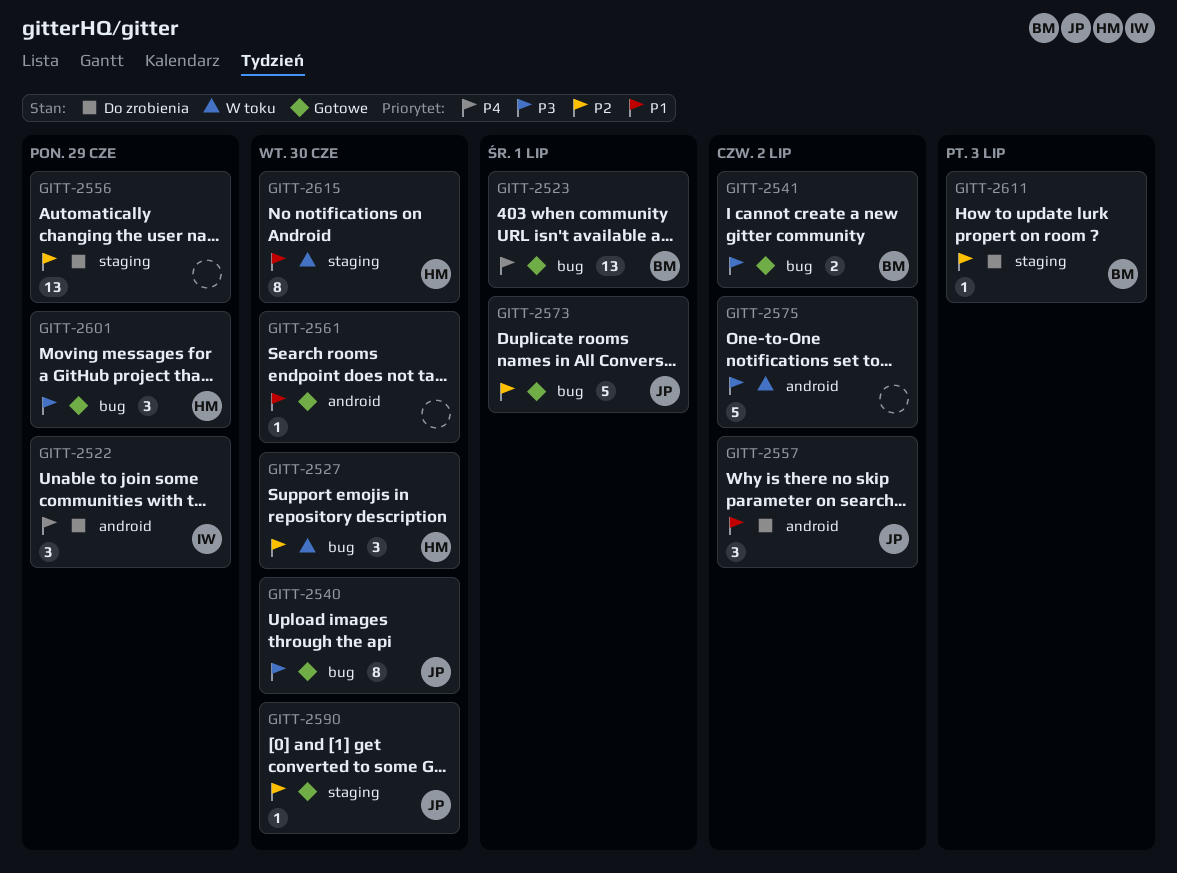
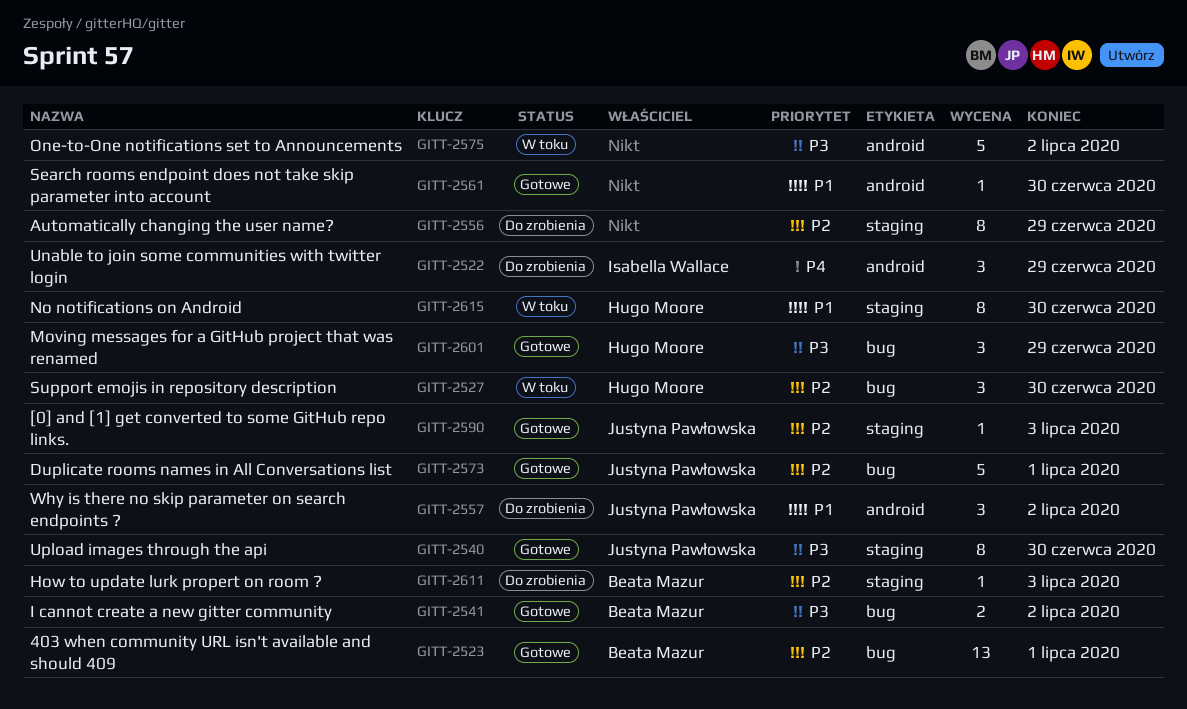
GITT-2523, priority: P4 -> P2
GITT-2540, label: bug -> staging
GITT-2556, estimate: 13 -> 8
GITT-2590, due: Jun 30 -> Jul 3

